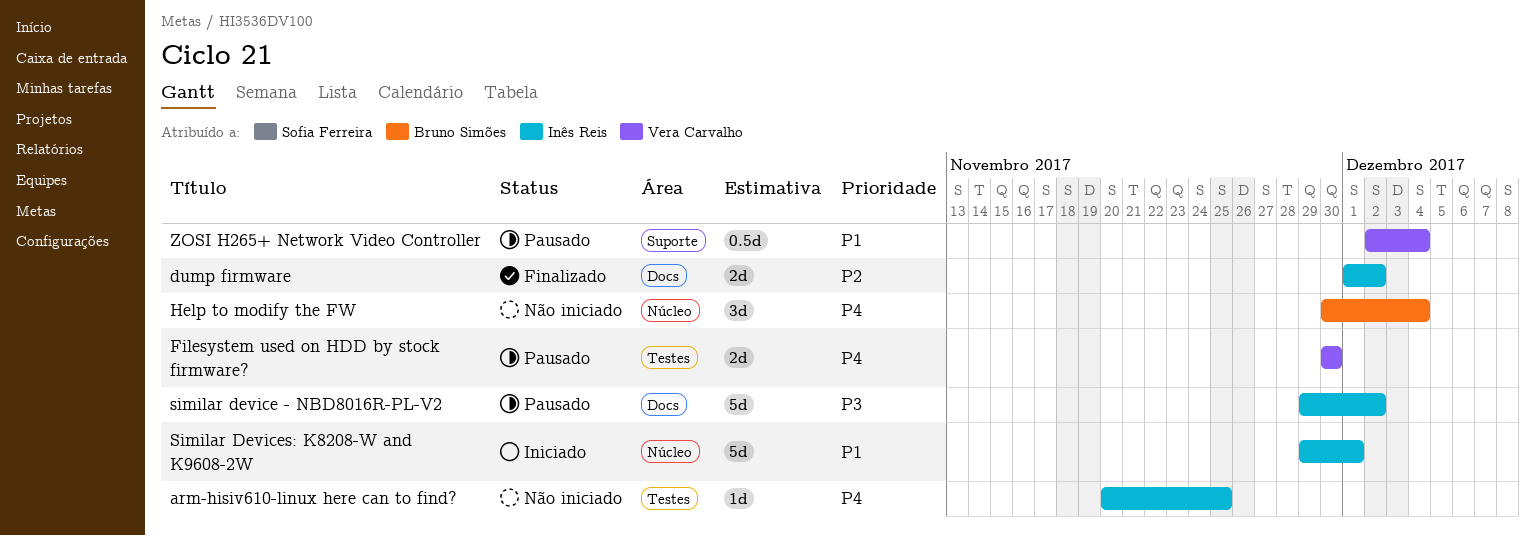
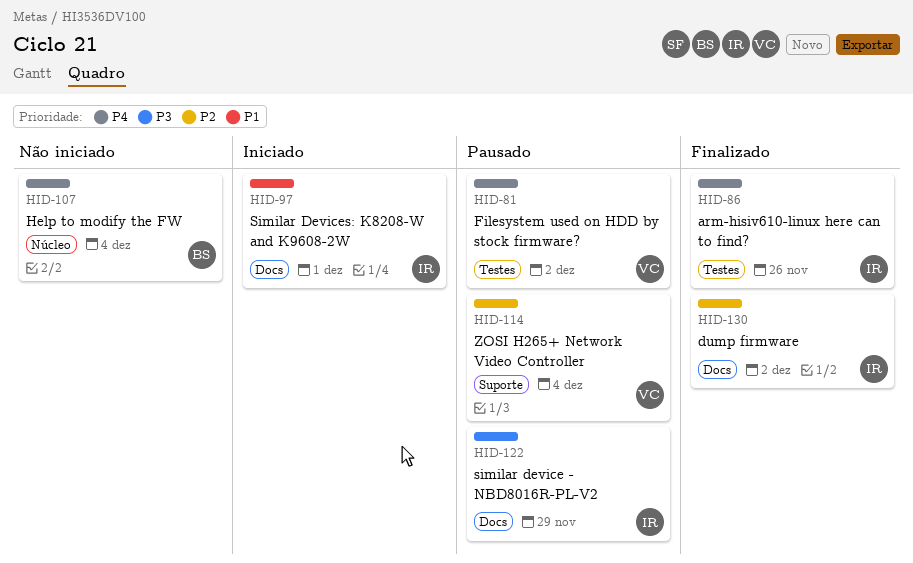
arm-hisiv610-linux here can to find?, status: Não iniciado -> Finalizado
arm-hisiv610-linux here can to find?, due: Nov 25 -> Nov 26
Filesystem used on HDD by stock firmware?, due: Nov 30 -> Dec 2
similar device - NBD8016R-PL-V2, due: Dec 2 -> Nov 29
Similar Devices: K8208-W and K9608-2W, label: Núcleo -> Docs
ZOSI H265+ Network Video Controller, priority: P1 -> P2

